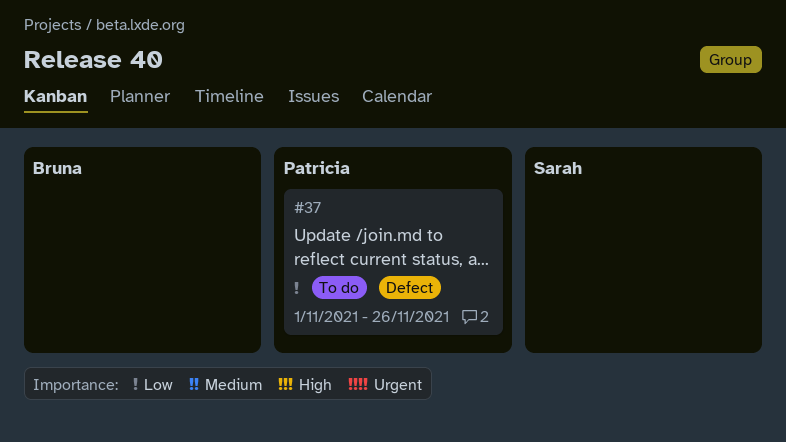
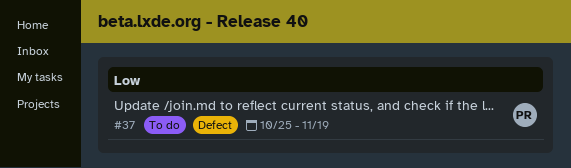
#37, start: Nov 1 -> Oct 25
#37, due: Nov 26 -> Nov 19

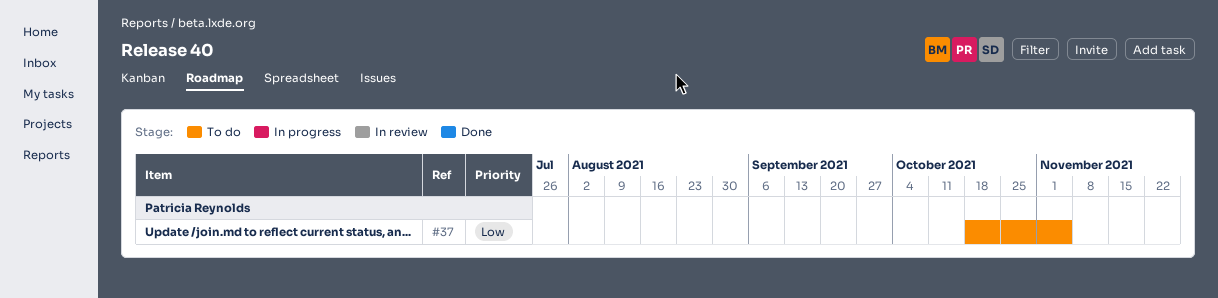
#37, start: Oct 25 -> Oct 18
#37, due: Nov 19 -> Nov 5

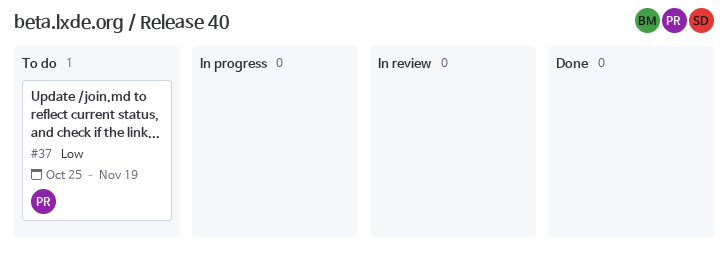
#37, start: Oct 18 -> Oct 25
#37, due: Nov 5 -> Nov 19

